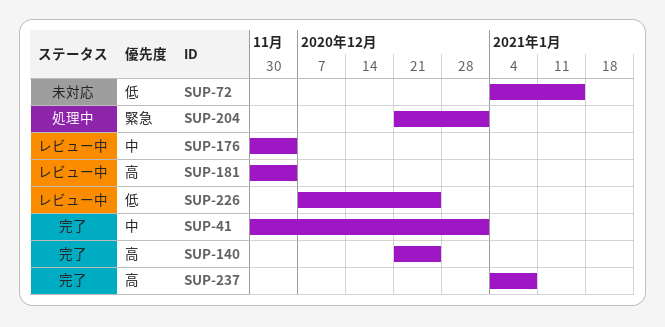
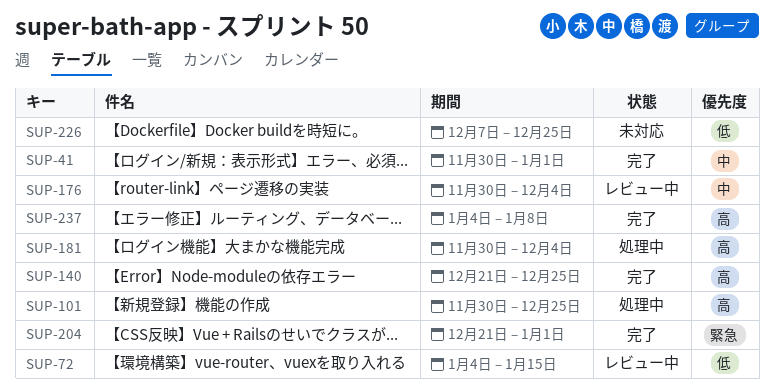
SUP-72, status: 未対応 -> レビュー中
SUP-101: none -> present
SUP-181, status: レビュー中 -> 処理中
SUP-204, status: 処理中 -> 完了
SUP-226, status: レビュー中 -> 未対応

